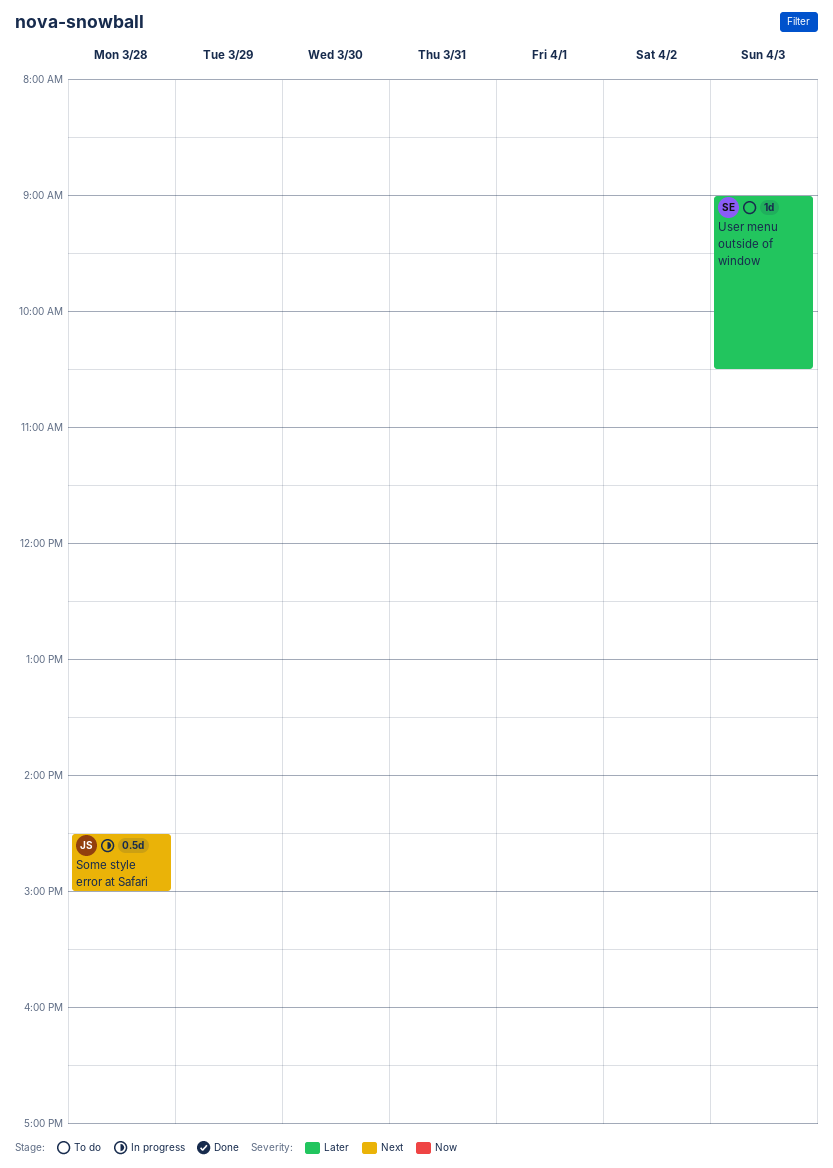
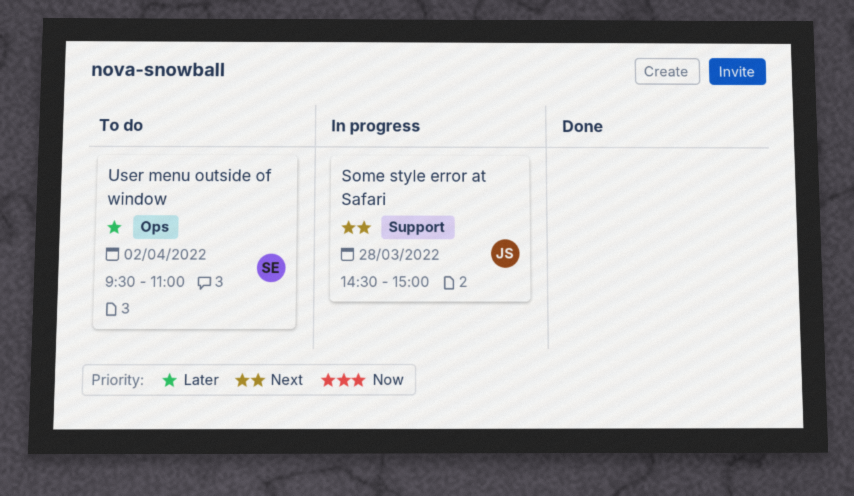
User menu outside of window, day: Apr 3 -> Apr 2
User menu outside of window, begins: 09:00 -> 09:30
User menu outside of window, ends: 10:30 -> 11:00

